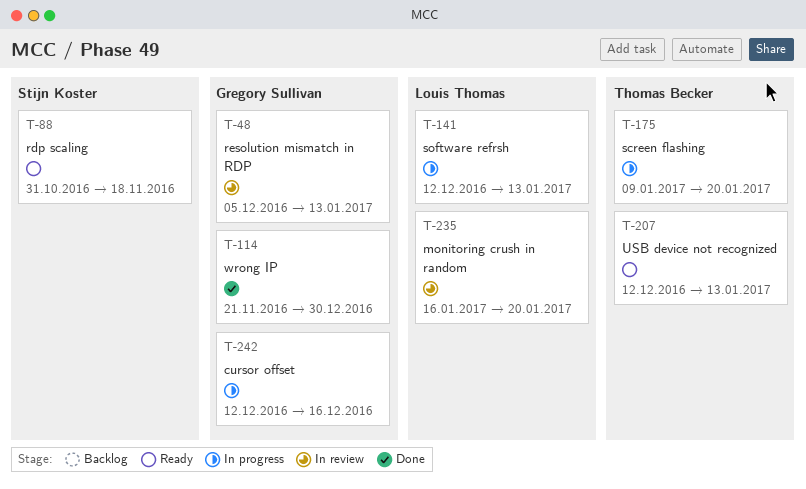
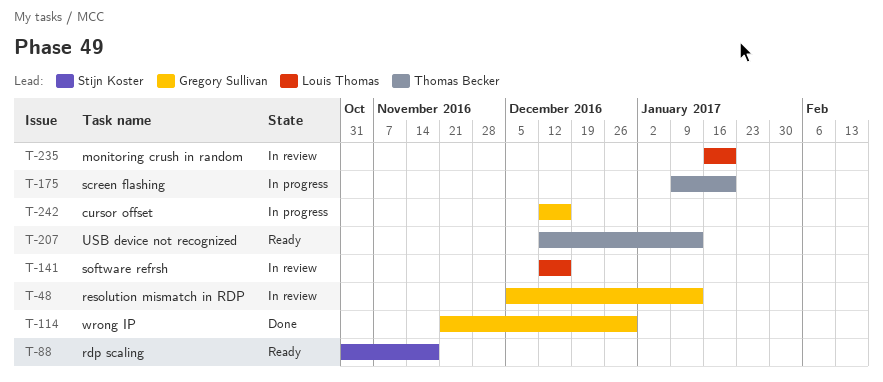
T-141, status: In progress -> In review
T-141, due: Jan 13 -> Dec 16

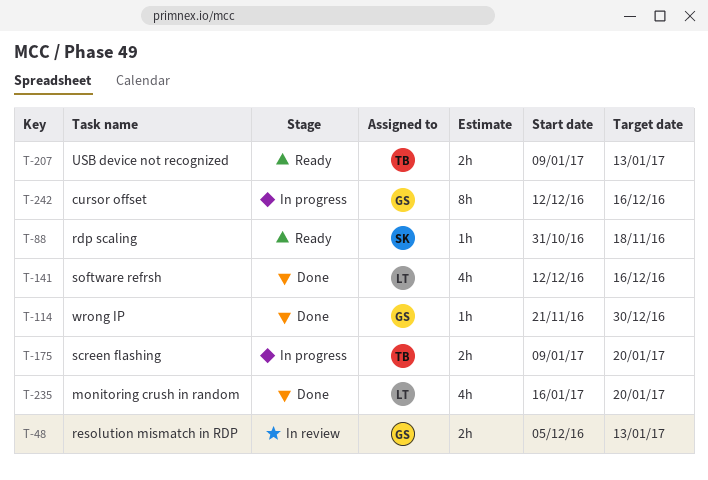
T-141, status: In review -> Done
T-207, start: Dec 12 -> Jan 9
T-235, status: In review -> Done

